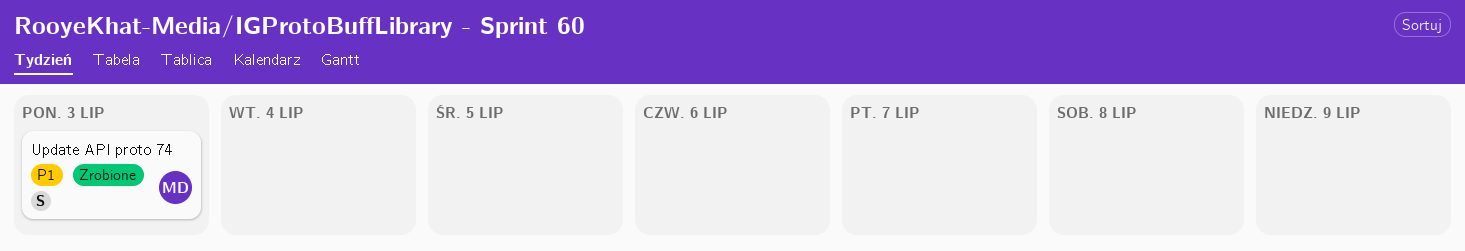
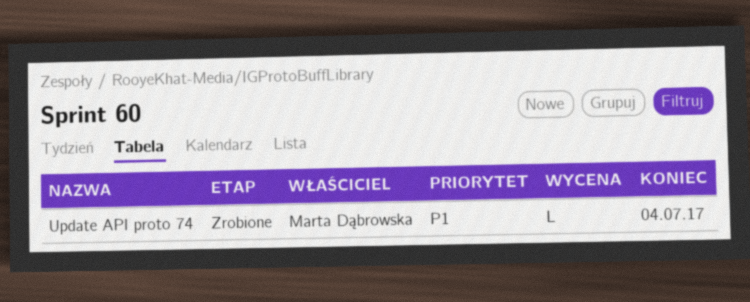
Update API proto 74, estimate: S -> L
Update API proto 74, due: Jul 3 -> Jul 4

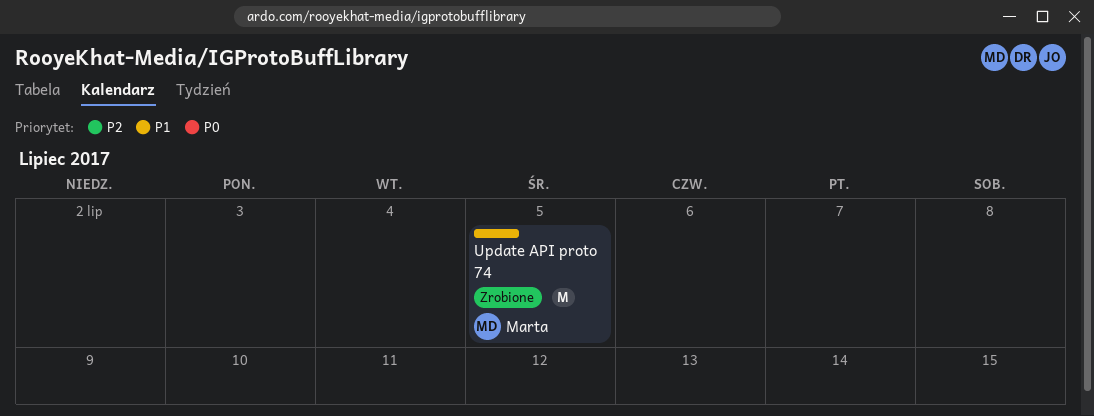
Update API proto 74, estimate: L -> M
Update API proto 74, due: Jul 4 -> Jul 5

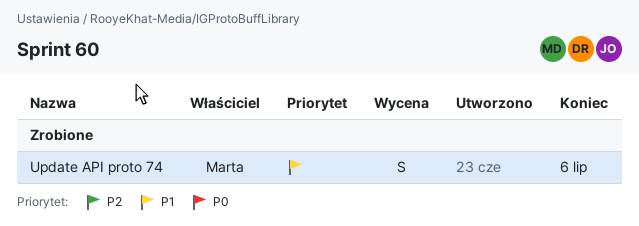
Update API proto 74, estimate: M -> S
Update API proto 74, due: Jul 5 -> Jul 6

